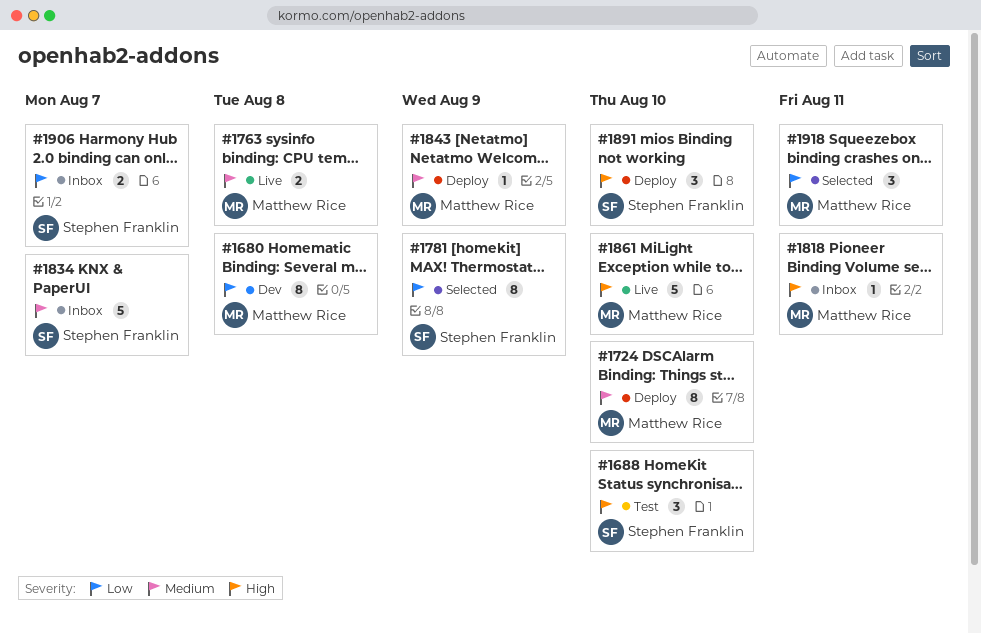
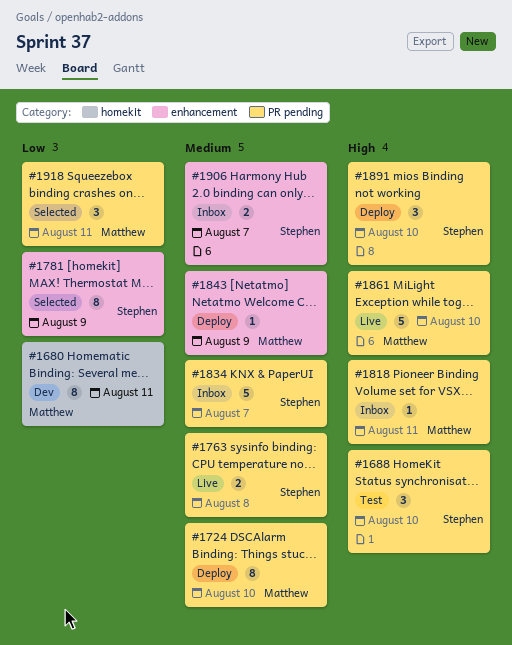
#1680, due: Aug 8 -> Aug 11
#1763, owner: Matthew Rice -> Stephen Franklin
#1906, priority: Low -> Medium

